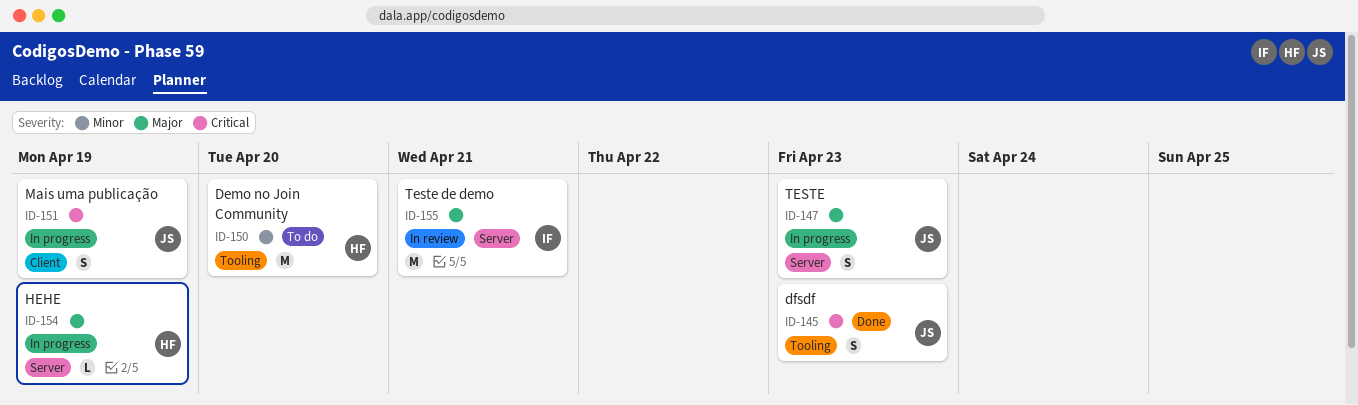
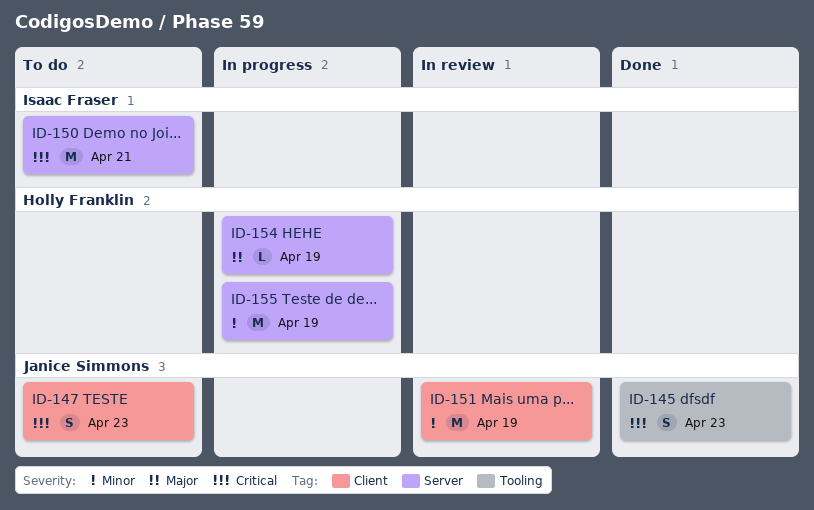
ID-147, status: In progress -> To do
ID-147, priority: Major -> Critical
ID-147, label: Server -> Client
ID-150, owner: Holly Franklin -> Isaac Fraser
ID-150, priority: Minor -> Critical
ID-150, label: Tooling -> Server
ID-150, due: Apr 20 -> Apr 21
ID-151, status: In progress -> In review
ID-151, priority: Critical -> Minor
ID-151, estimate: S -> M
ID-155, status: In review -> In progress
ID-155, owner: Isaac Fraser -> Holly Franklin
ID-155, priority: Major -> Minor
ID-155, due: Apr 21 -> Apr 19

